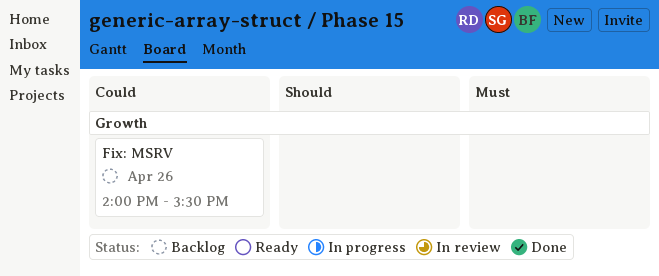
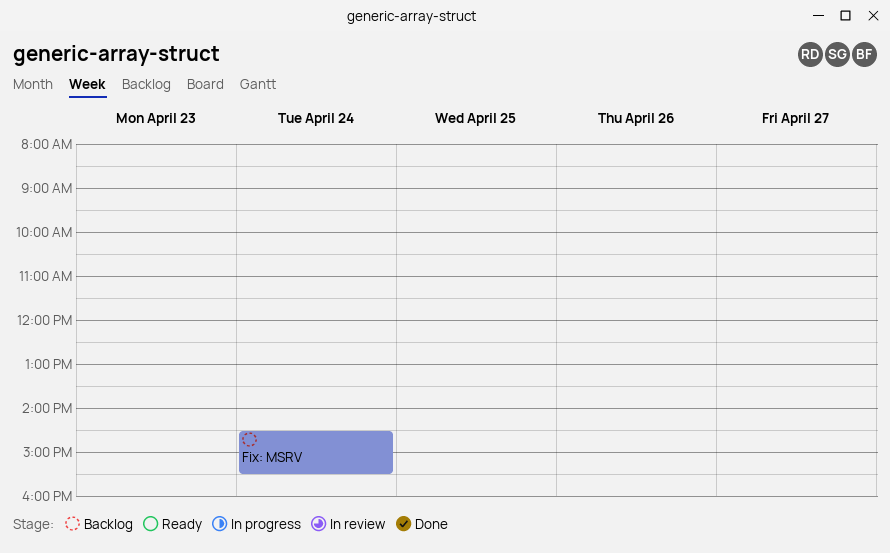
Fix: MSRV, day: Apr 26 -> Apr 24
Fix: MSRV, begins: 14:00 -> 14:30

